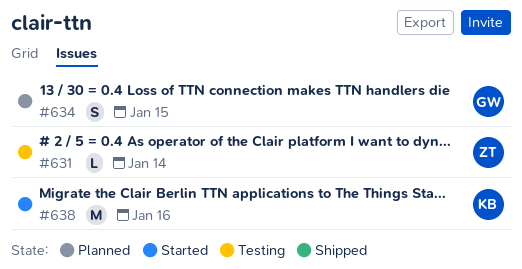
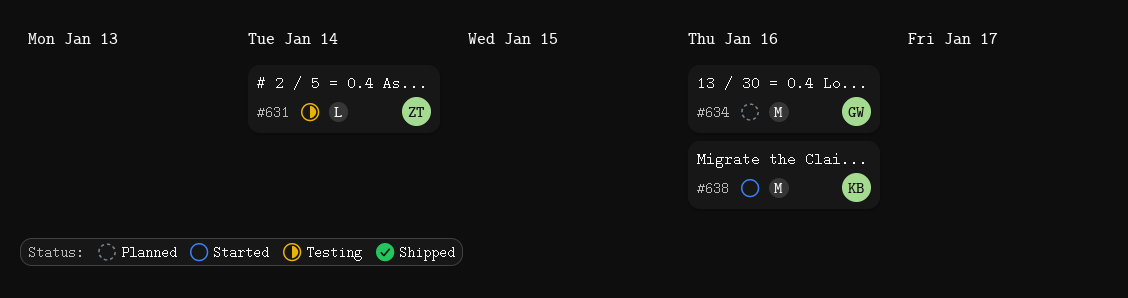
#634, estimate: S -> M
#634, due: Jan 15 -> Jan 16

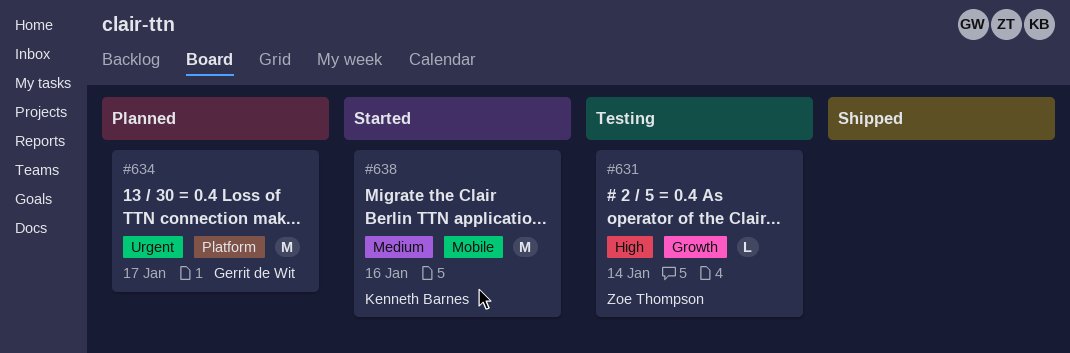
#634, due: Jan 16 -> Jan 17

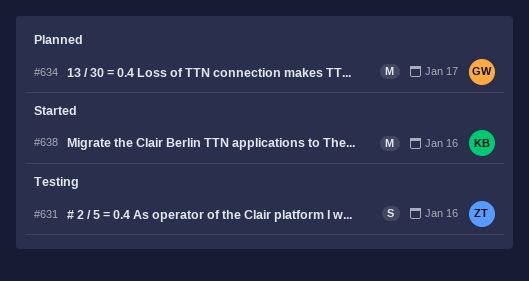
#631, estimate: L -> S
#631, due: Jan 14 -> Jan 16

